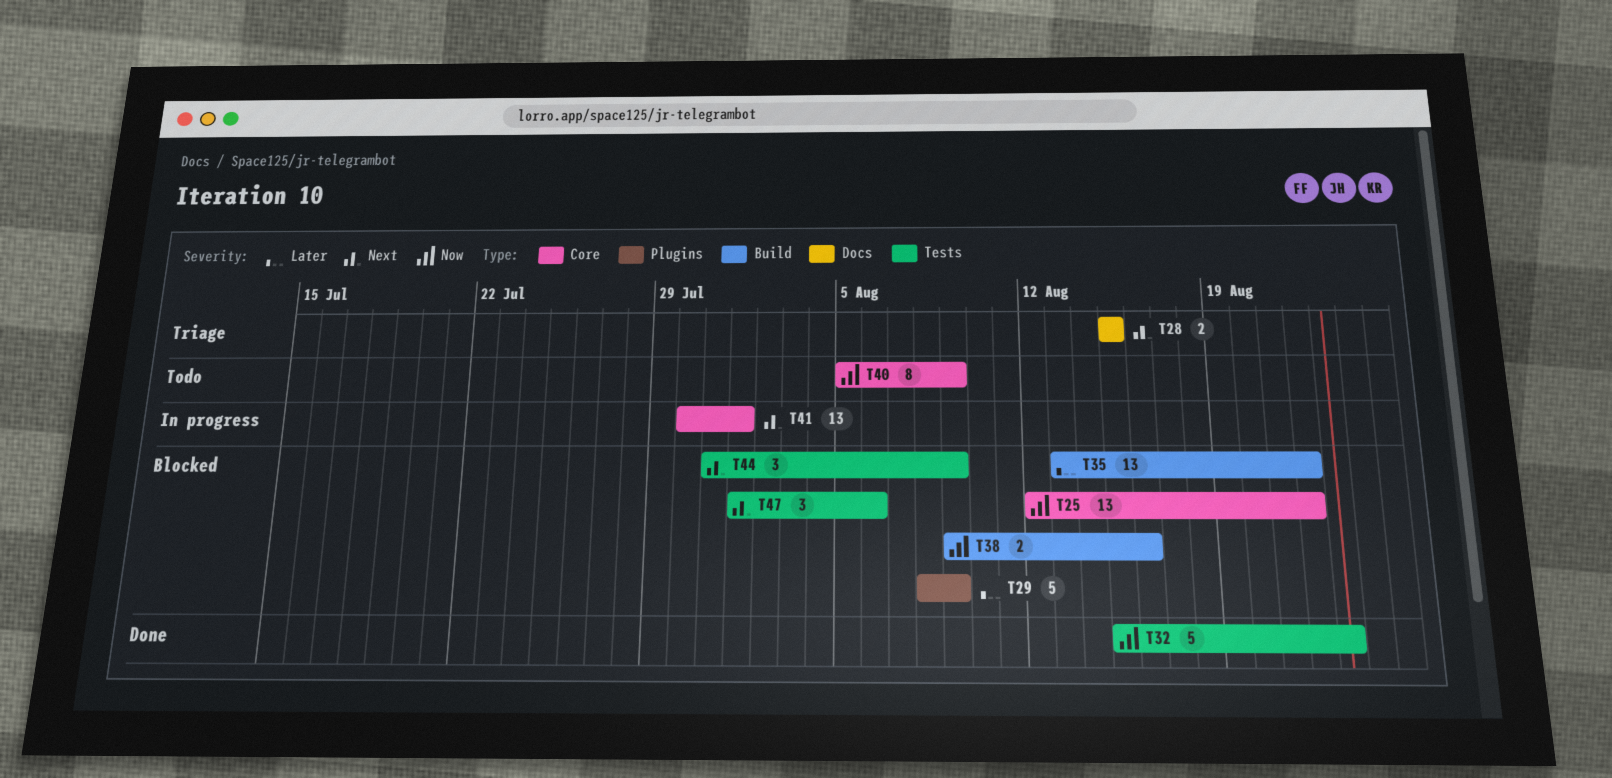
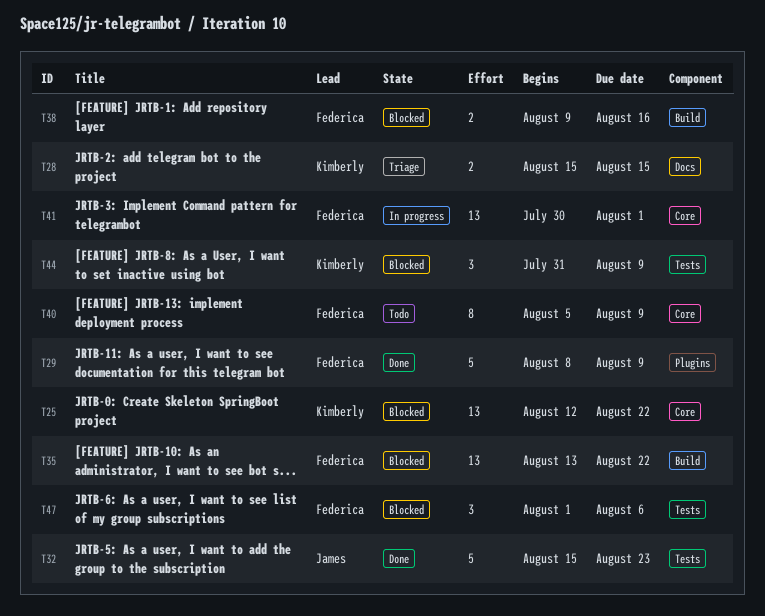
T29, status: Blocked -> Done

